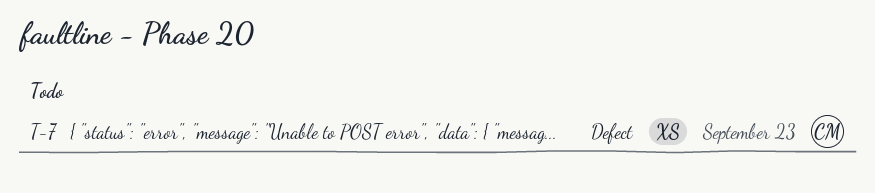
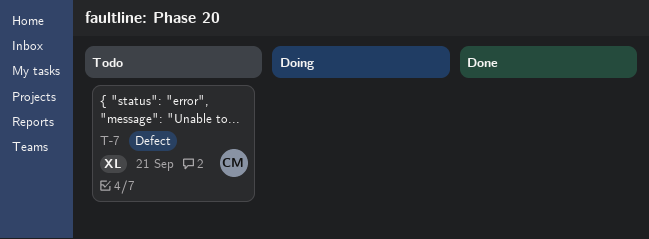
T-7, estimate: XS -> XL
T-7, due: Sep 23 -> Sep 21

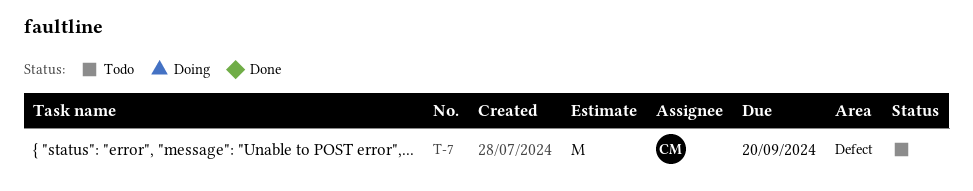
T-7, estimate: XL -> M
T-7, due: Sep 21 -> Sep 20

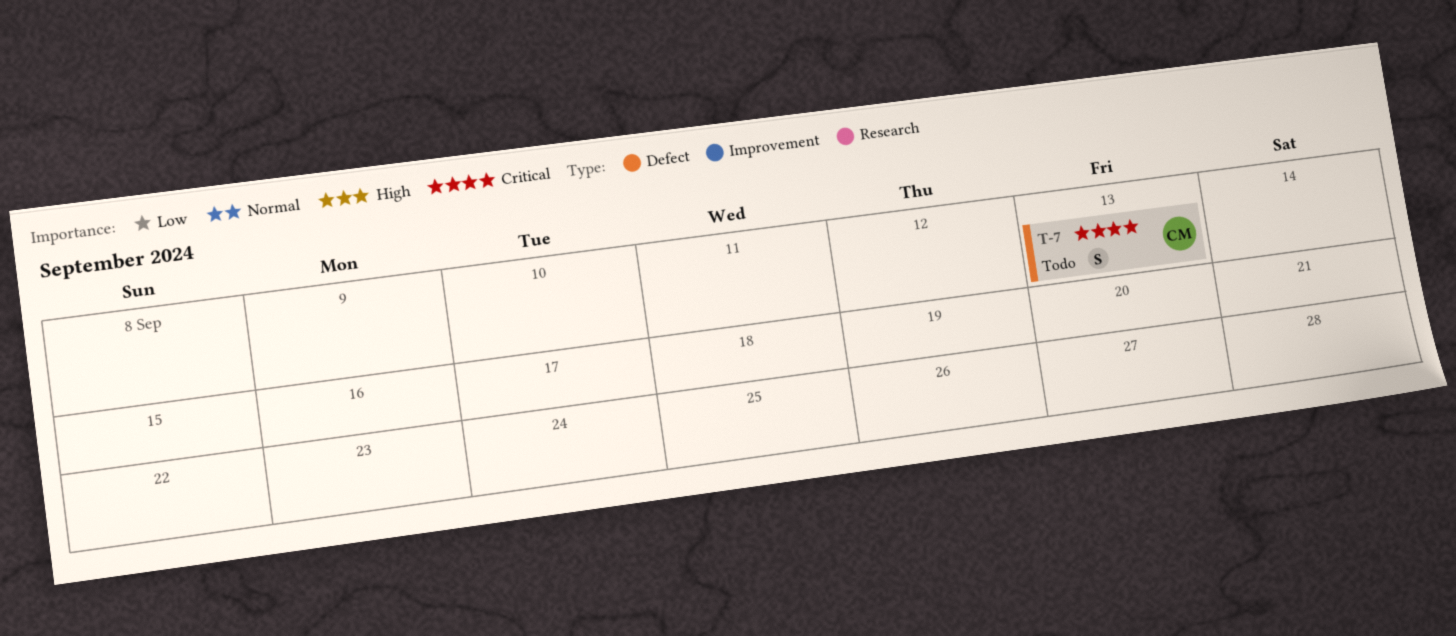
T-7, estimate: M -> S
T-7, due: Sep 20 -> Sep 13

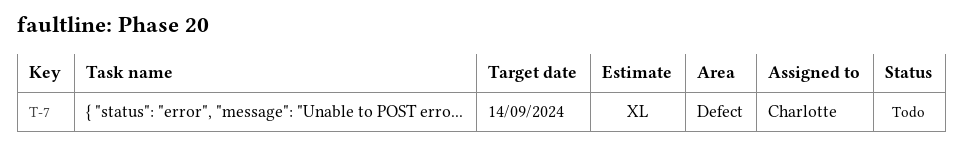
T-7, estimate: S -> XL
T-7, due: Sep 13 -> Sep 14

